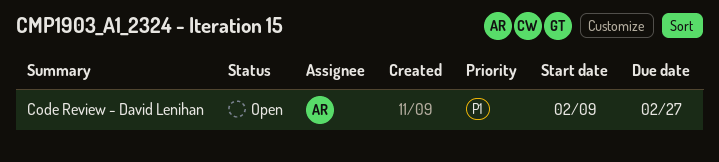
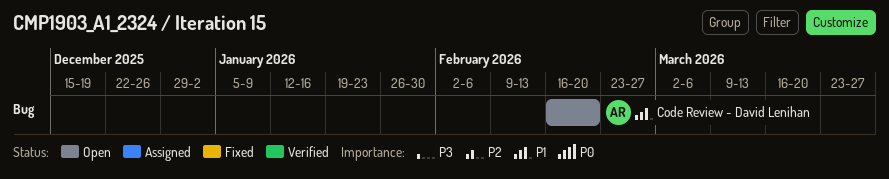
Code Review - David Lenihan, start: Feb 9 -> Feb 16
Code Review - David Lenihan, due: Feb 27 -> Feb 20

